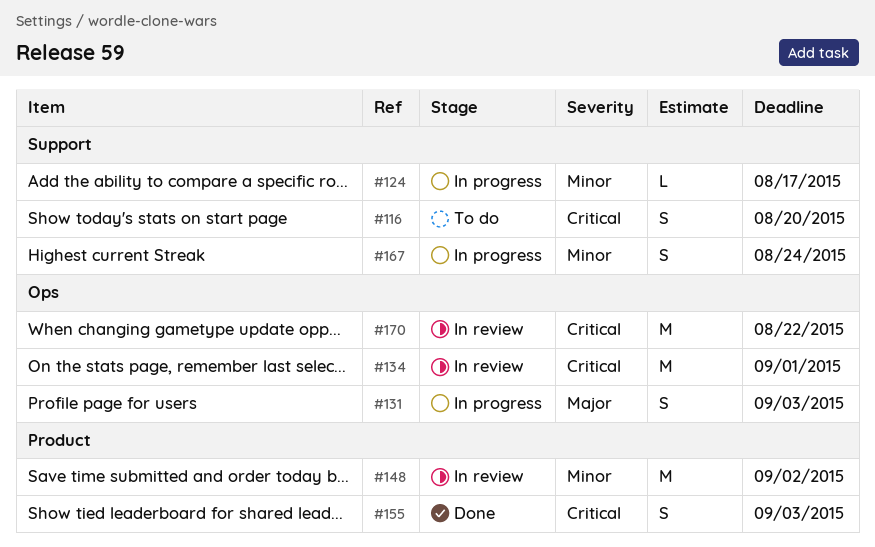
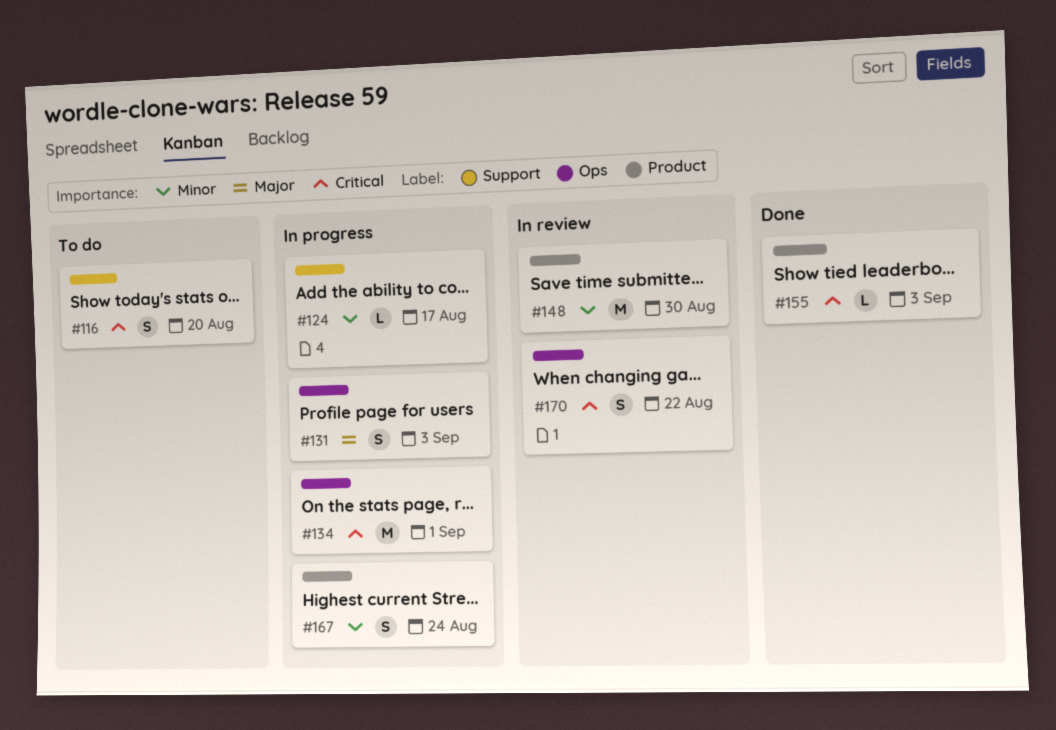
#134, status: In review -> In progress
#148, due: Sep 2 -> Aug 30
#155, estimate: S -> L
#167, label: Support -> Product
#170, estimate: M -> S

